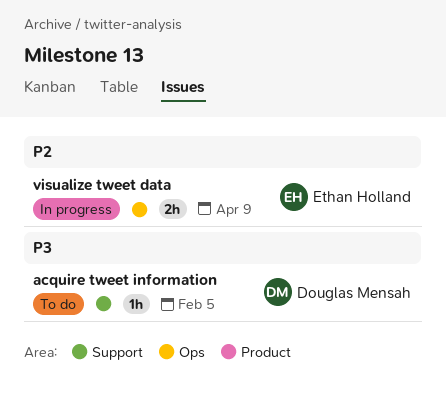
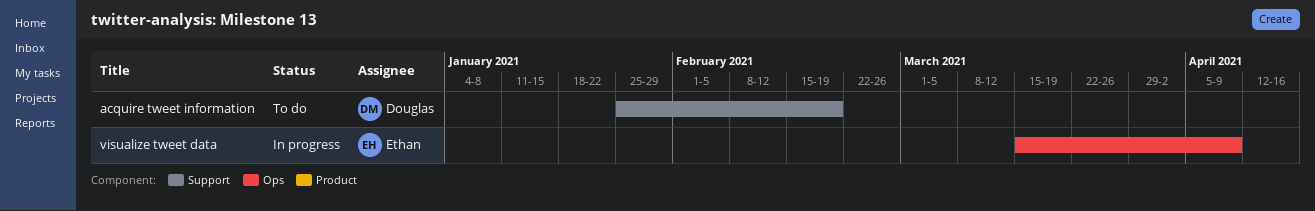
acquire tweet information, due: Feb 5 -> Feb 19

